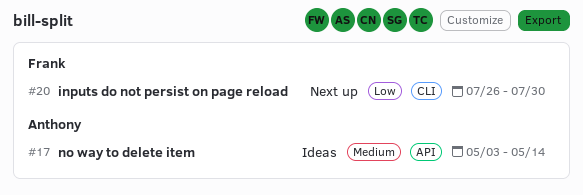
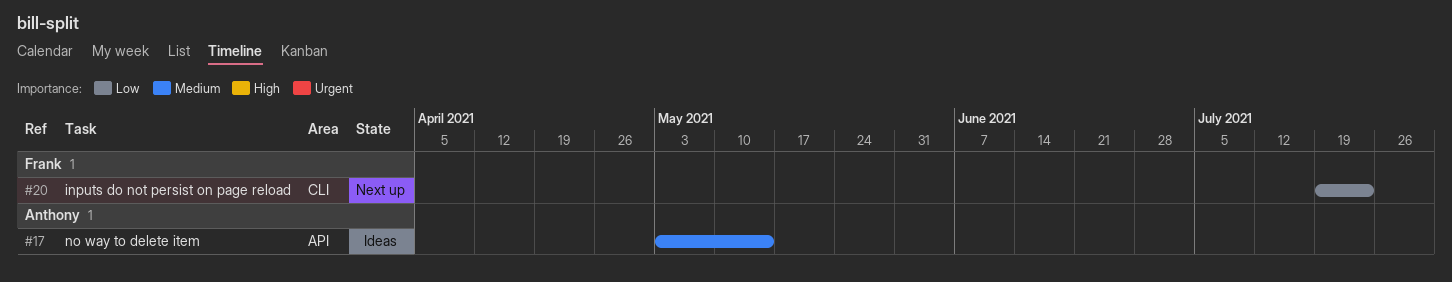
#20, start: Jul 26 -> Jul 19
#20, due: Jul 30 -> Jul 23

